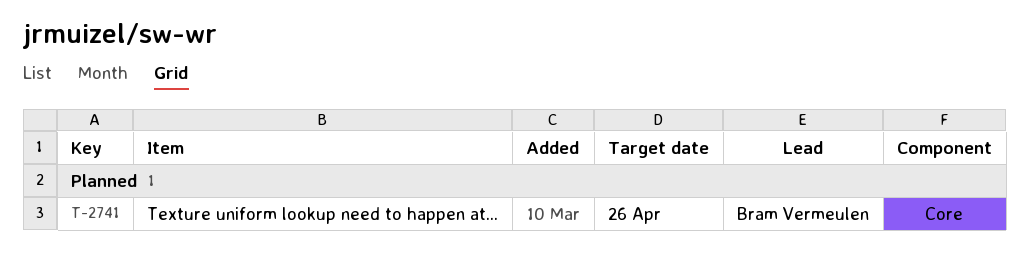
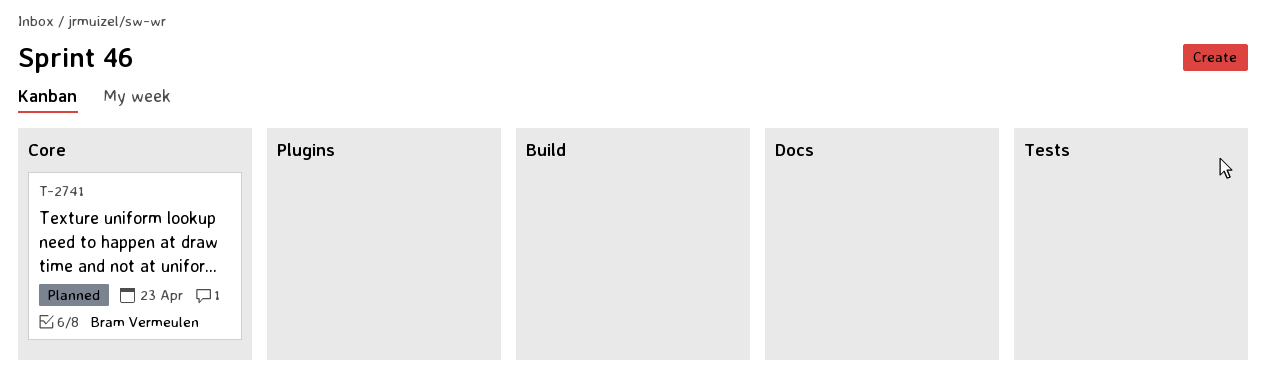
T-2741, due: Apr 26 -> Apr 23

